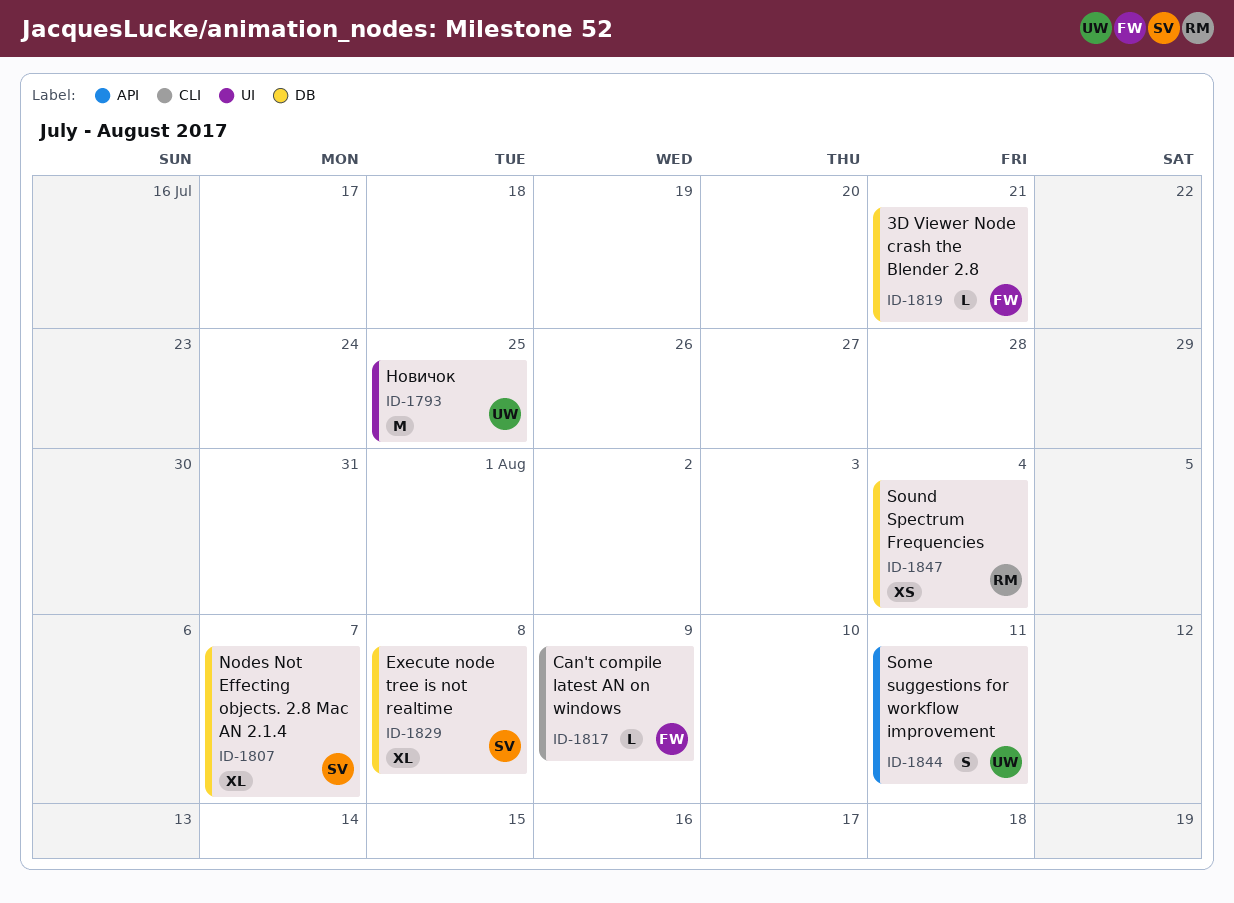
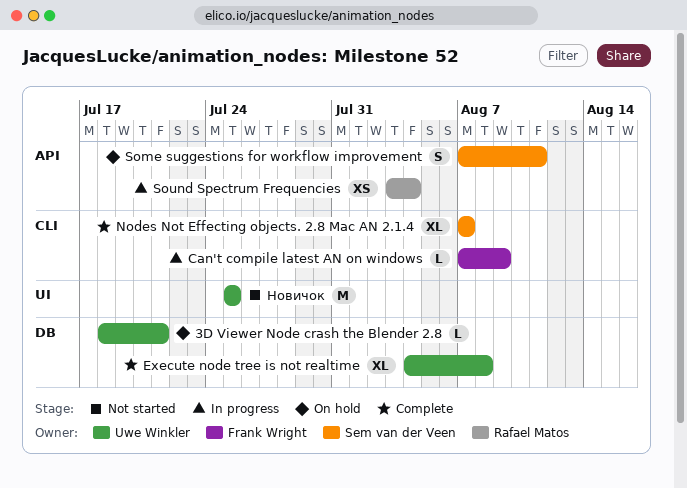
3D Viewer Node crash the Blender 2.8, owner: Frank Wright -> Uwe Winkler
Execute node tree is not realtime, owner: Sem van der Veen -> Uwe Winkler
Nodes Not Effecting objects. 2.8 Mac AN 2.1.4, label: DB -> CLI
Some suggestions for workflow improvement, owner: Uwe Winkler -> Sem van der Veen
Sound Spectrum Frequencies, label: DB -> API

